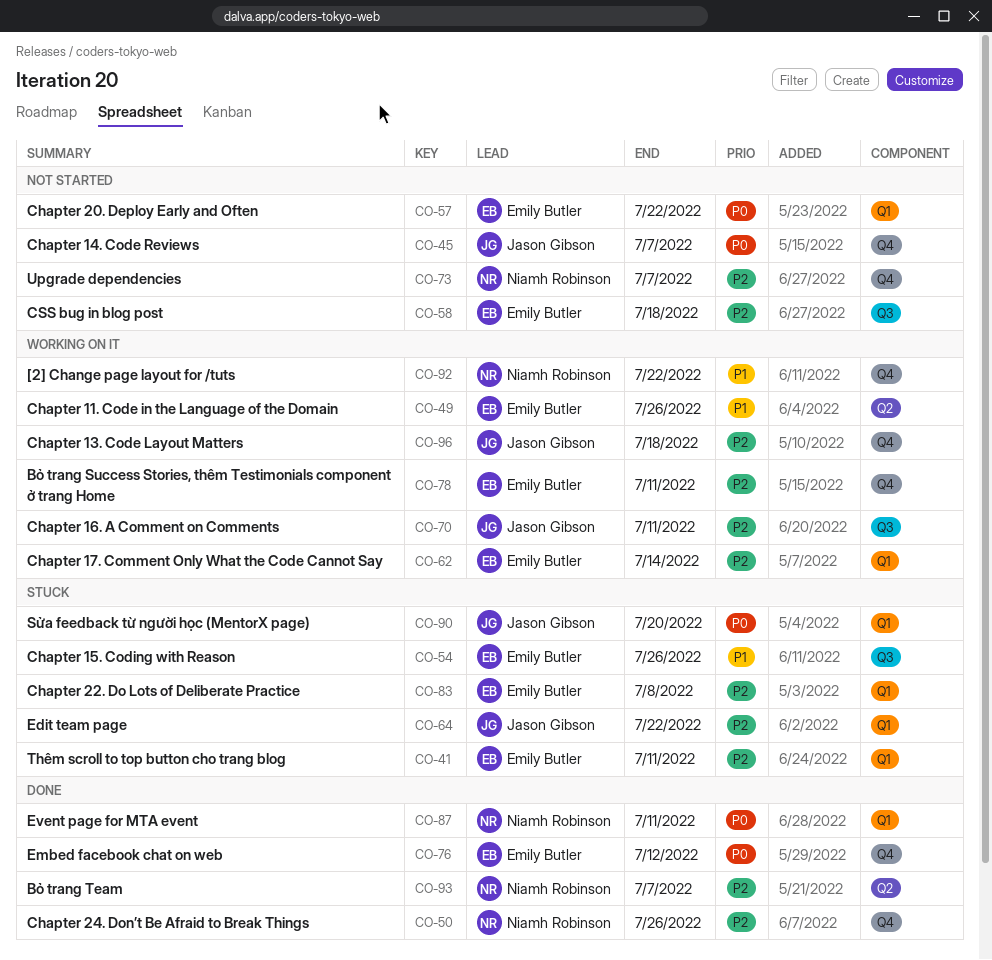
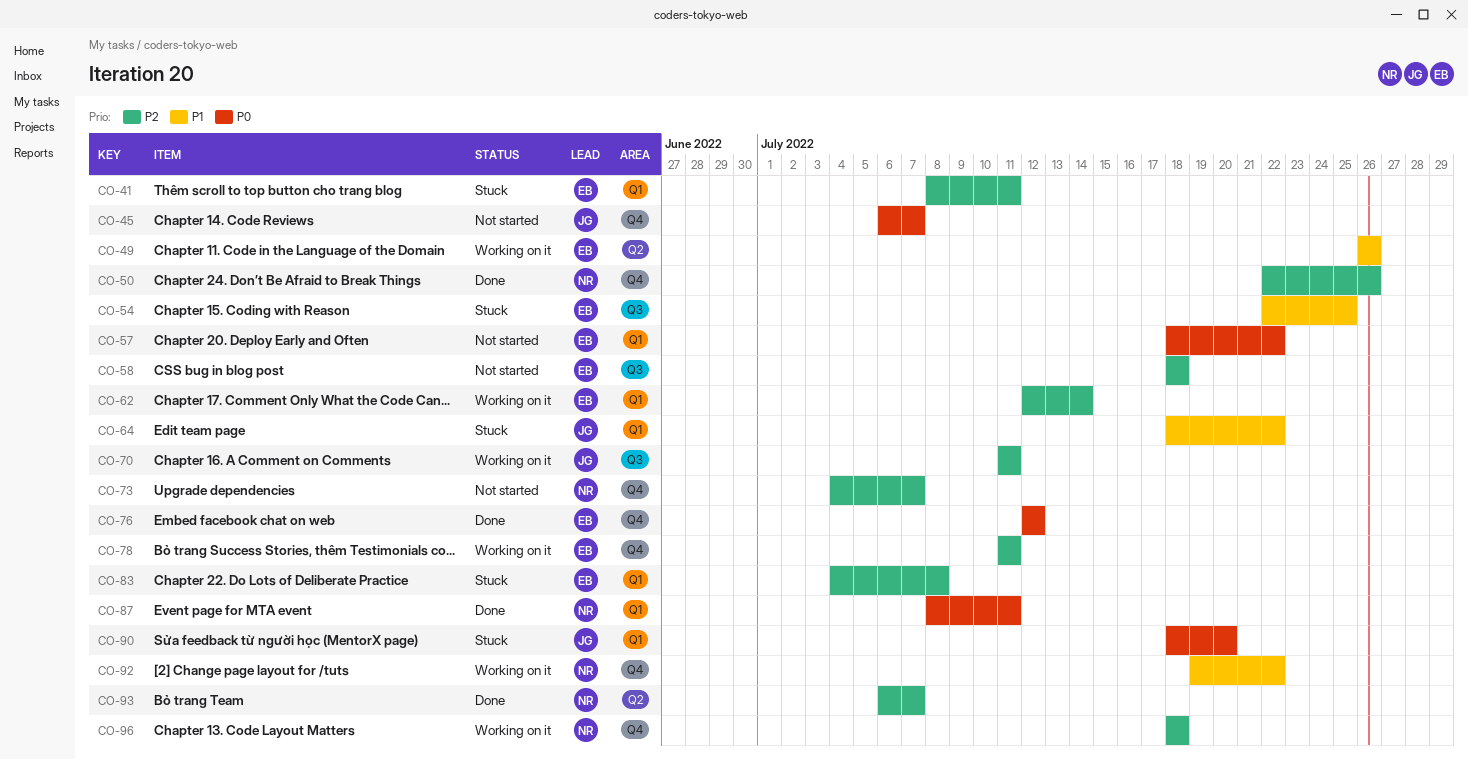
CO-54, due: Jul 26 -> Jul 25
CO-64, priority: P2 -> P1
CO-96, owner: Jason Gibson -> Niamh Robinson

